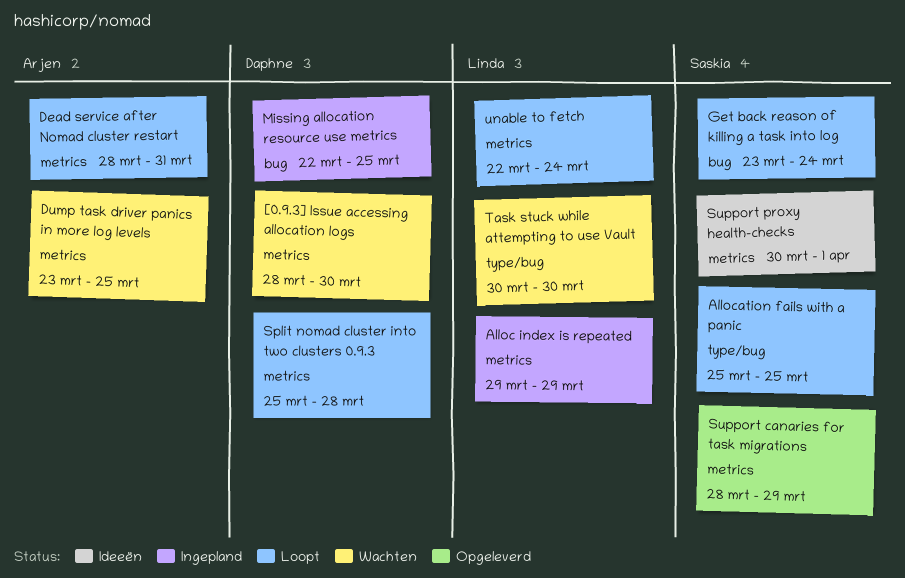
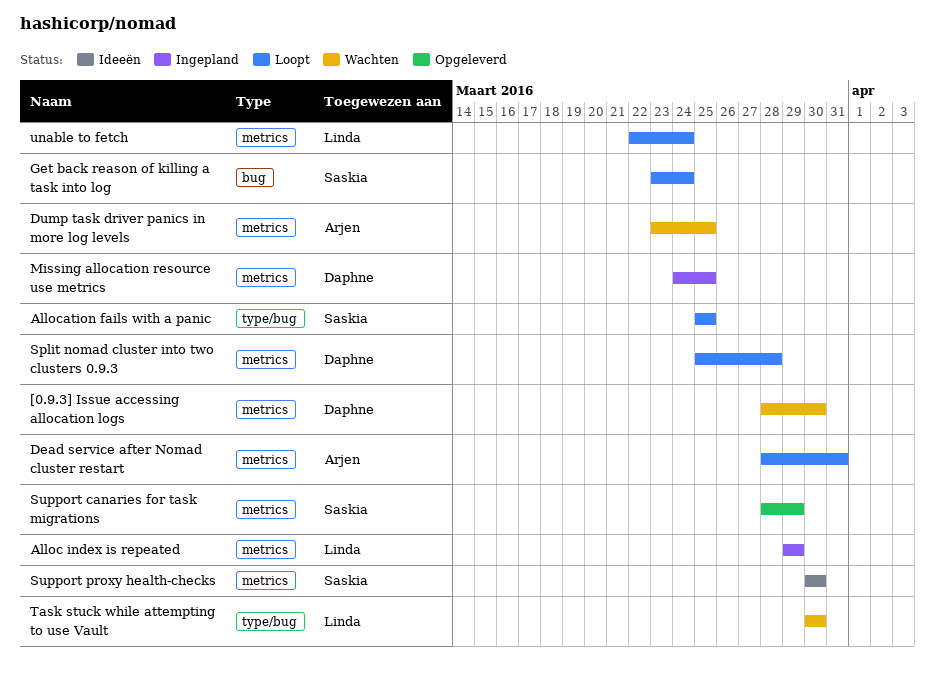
Missing allocation resource use metrics, label: bug -> metrics
Missing allocation resource use metrics, start: Mar 22 -> Mar 24
Support proxy health-checks, due: Apr 1 -> Mar 30

